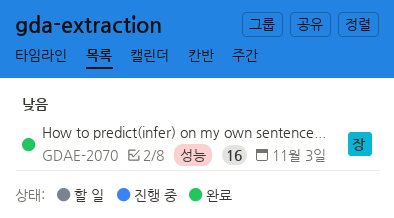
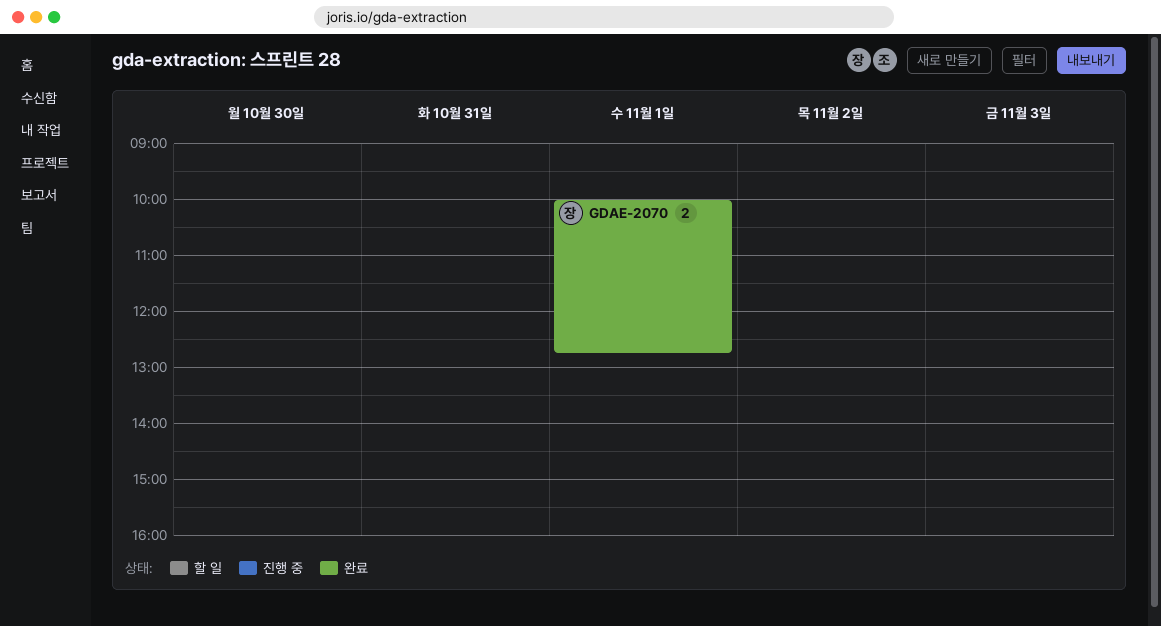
GDAE-2070, estimate: 16 -> 2
GDAE-2070, day: Nov 3 -> Nov 1

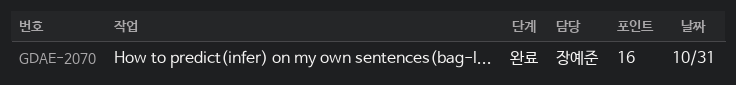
GDAE-2070, estimate: 2 -> 16
GDAE-2070, day: Nov 1 -> Oct 31

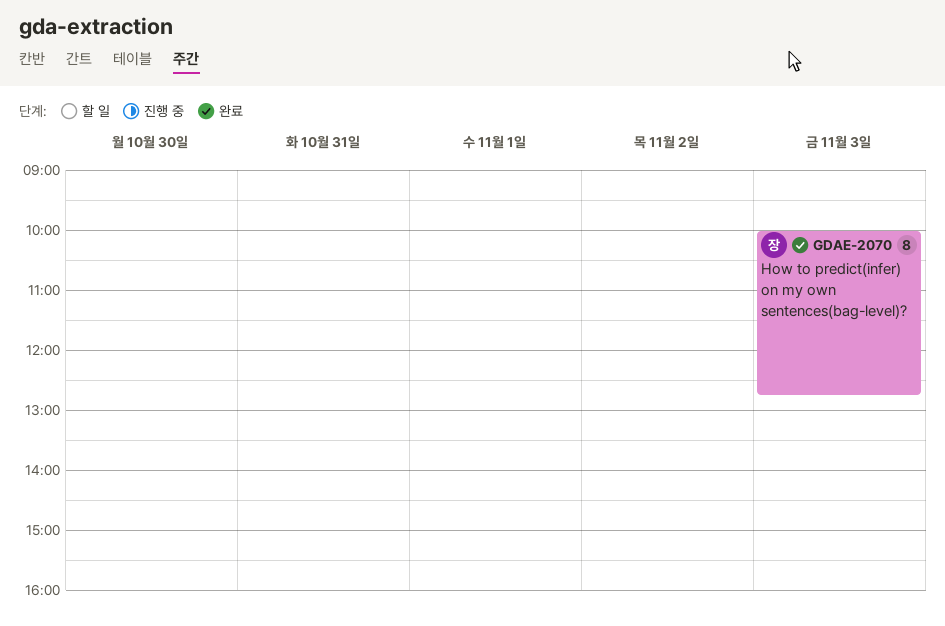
GDAE-2070, estimate: 16 -> 8
GDAE-2070, day: Oct 31 -> Nov 3

